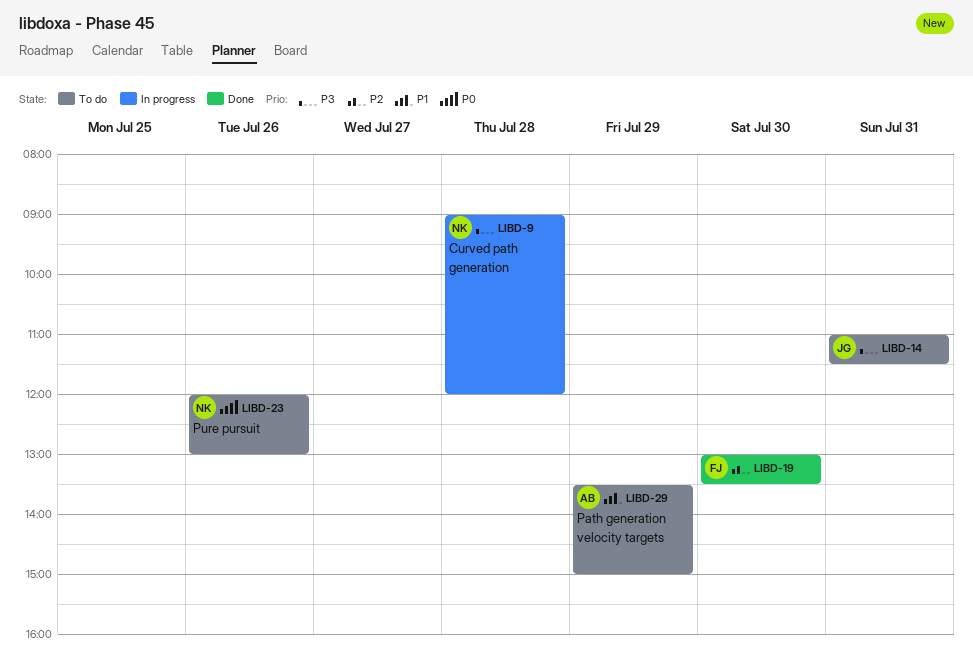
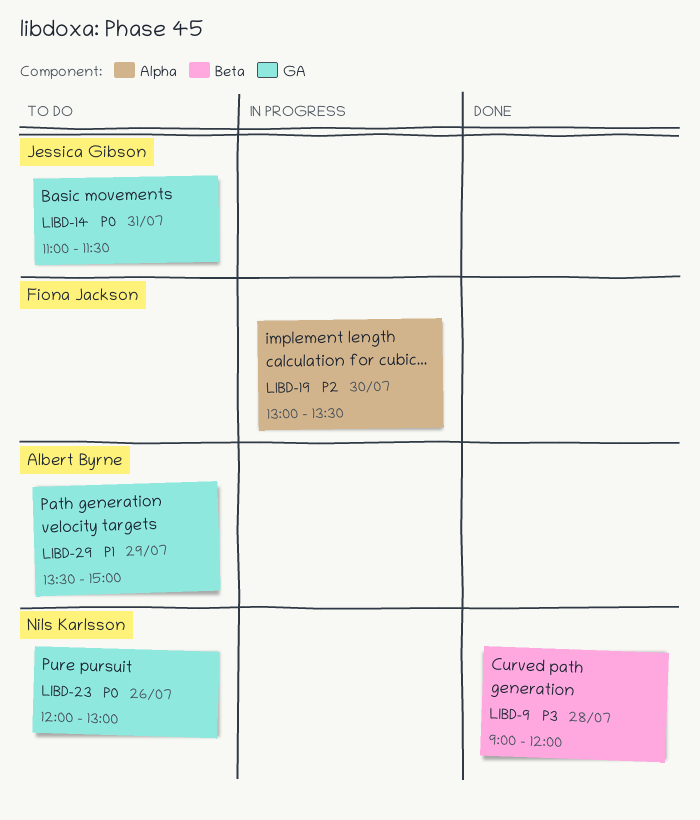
LIBD-9, status: In progress -> Done
LIBD-14, priority: P3 -> P0
LIBD-19, status: Done -> In progress

